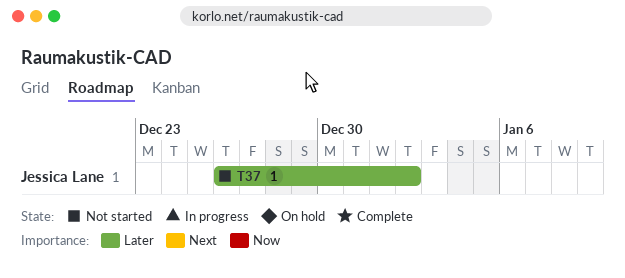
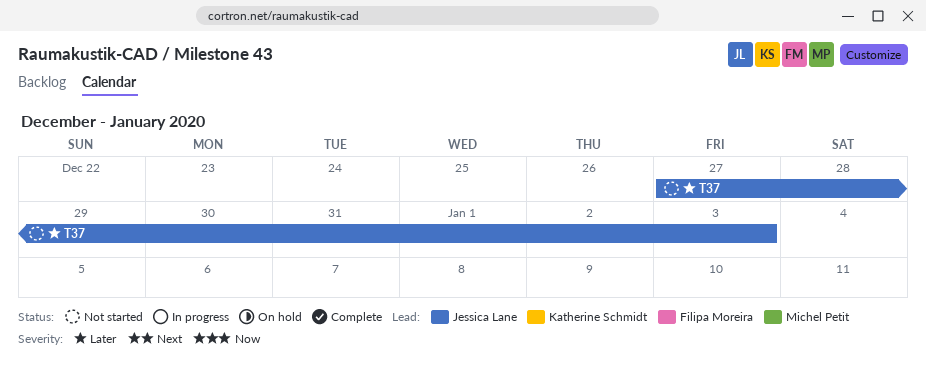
T37, start: Dec 26 -> Dec 27
T37, due: Jan 2 -> Jan 3

